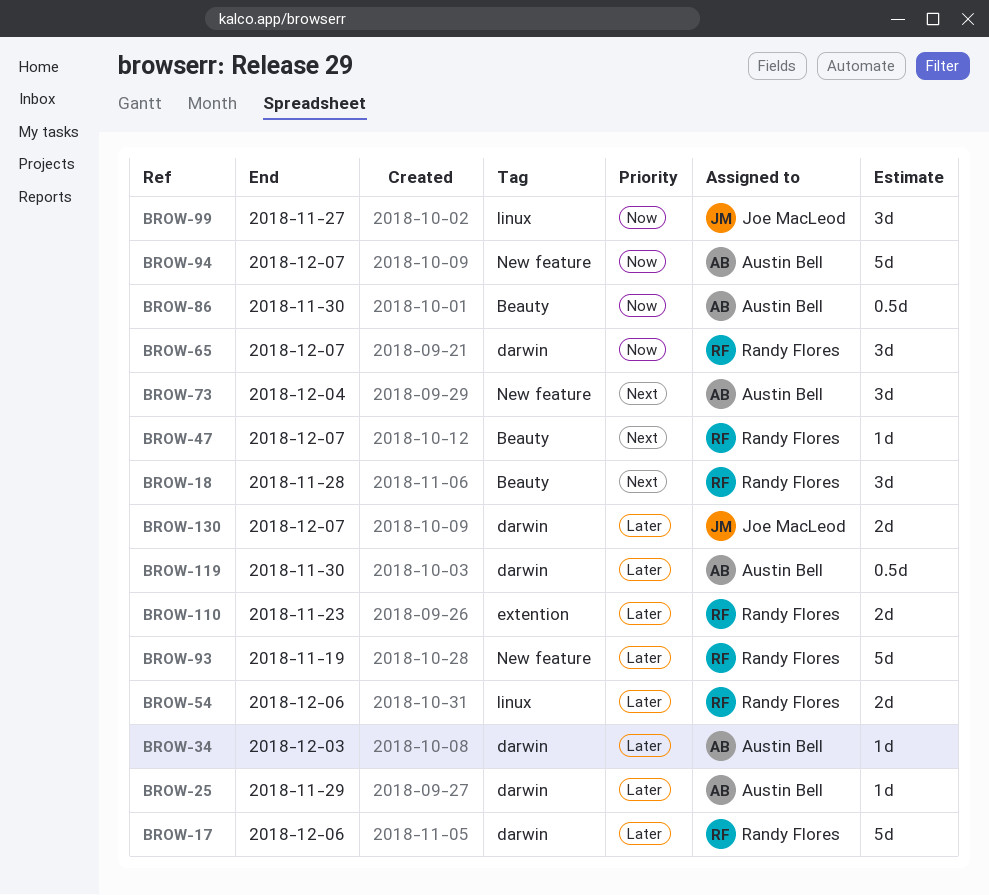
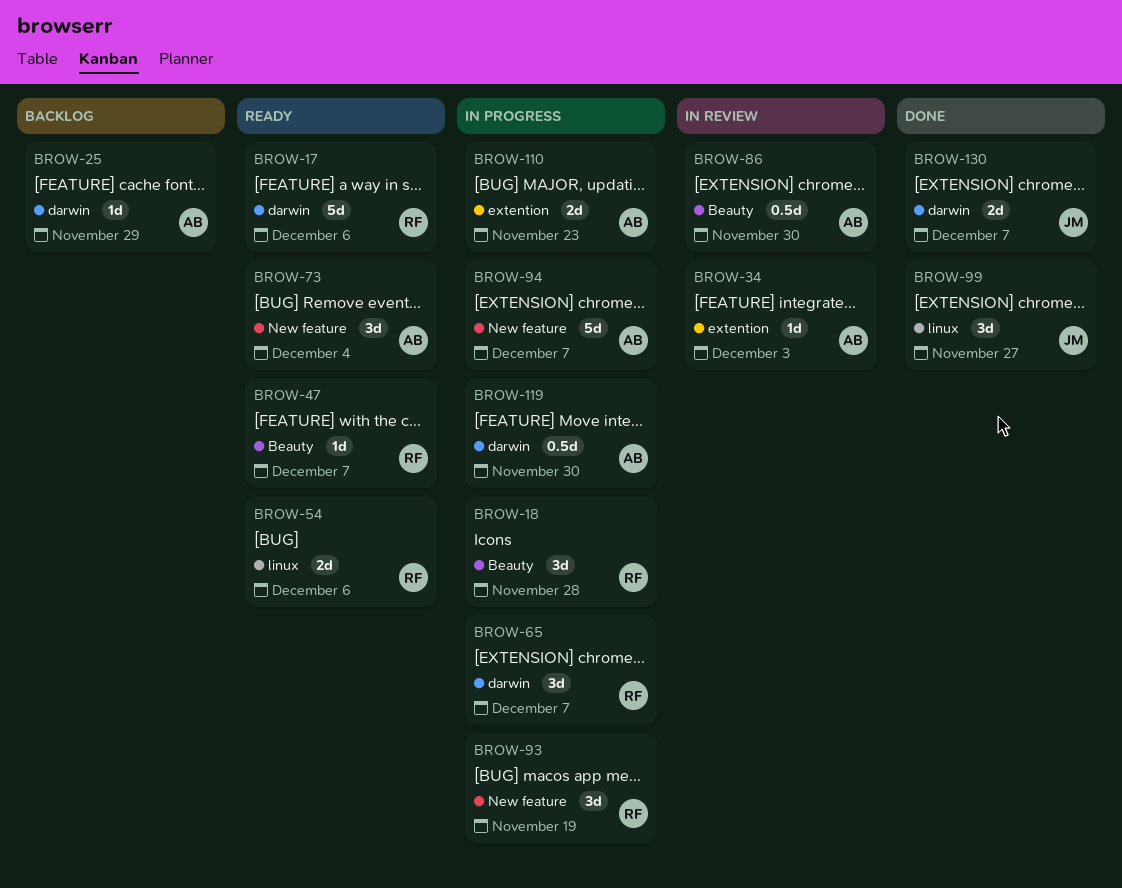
BROW-34, label: darwin -> extention
BROW-93, estimate: 5d -> 3d
BROW-110, owner: Randy Flores -> Austin Bell

